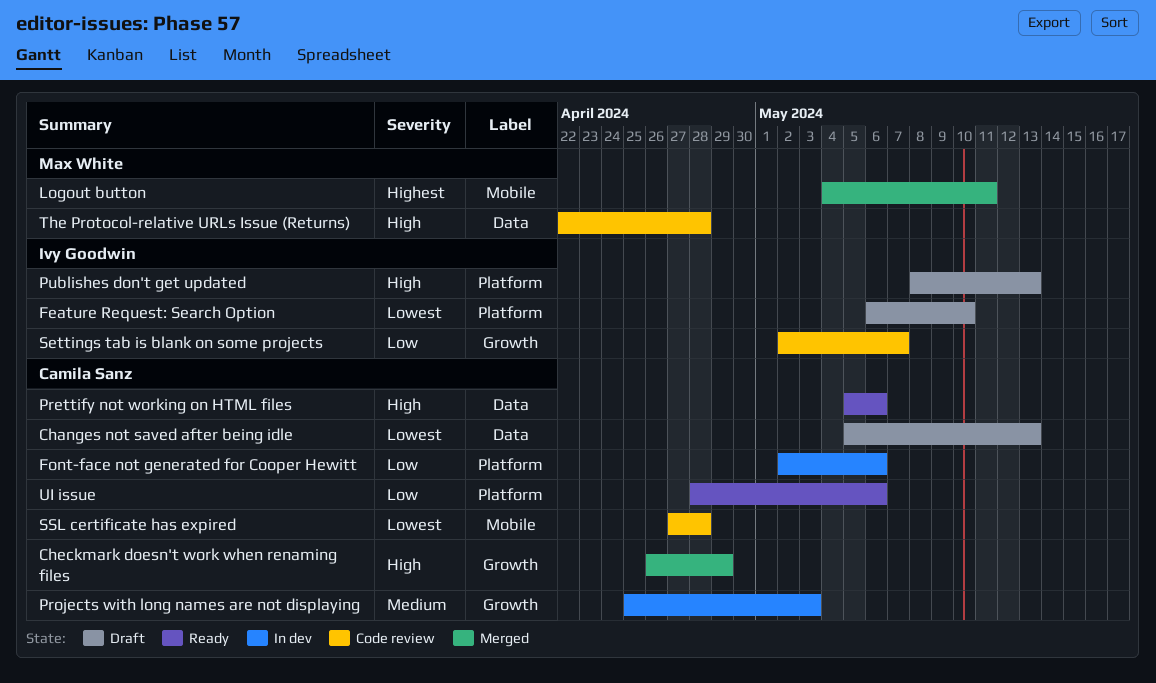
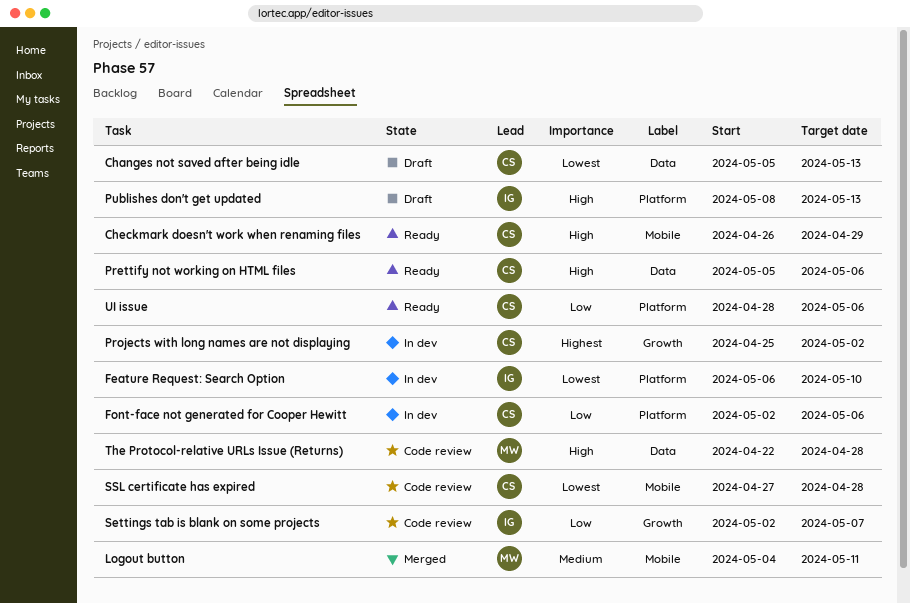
Checkmark doesn't work when renaming files, status: Merged -> Ready
Checkmark doesn't work when renaming files, label: Growth -> Mobile
Feature Request: Search Option, status: Draft -> In dev
Logout button, priority: Highest -> Medium
Projects with long names are not displaying, priority: Medium -> Highest
Projects with long names are not displaying, due: May 3 -> May 2

